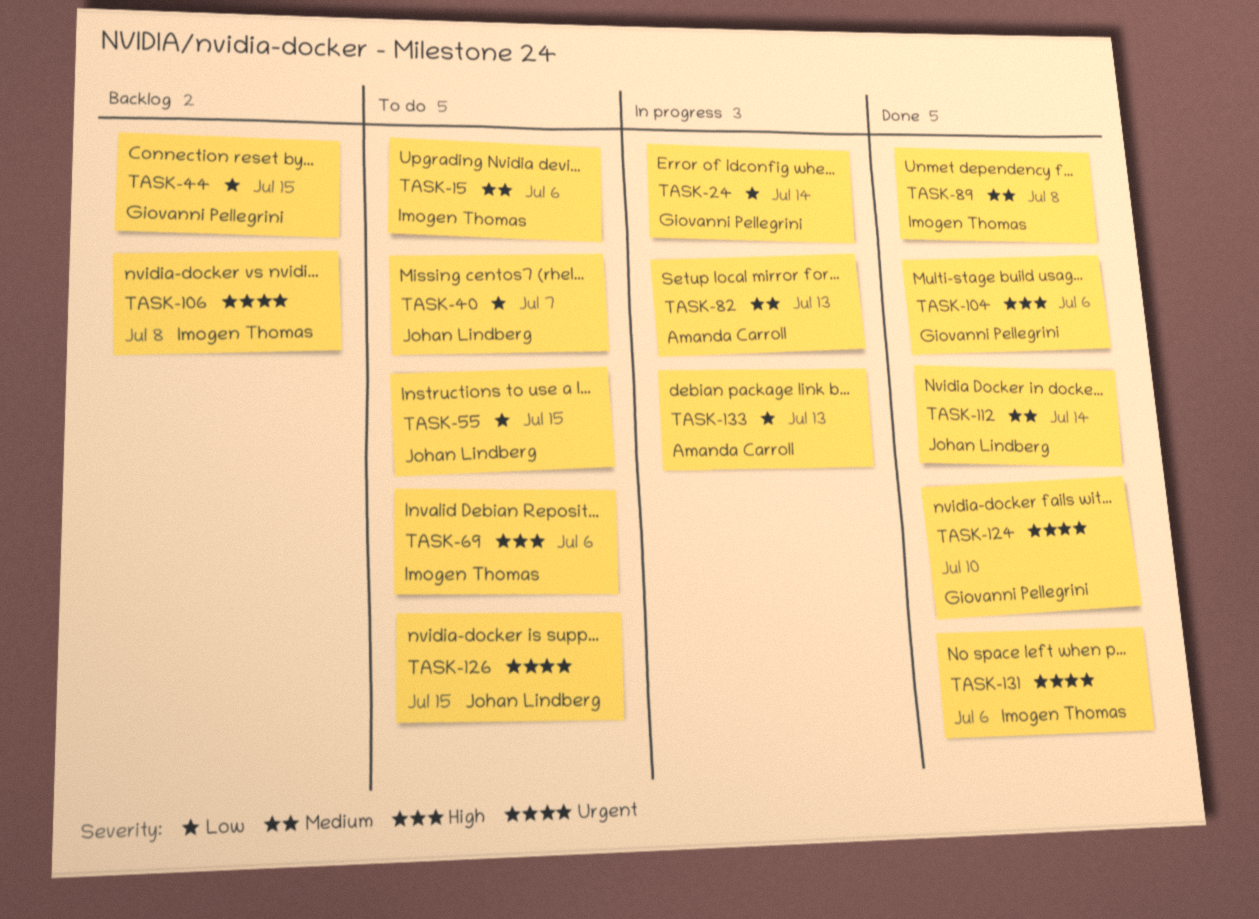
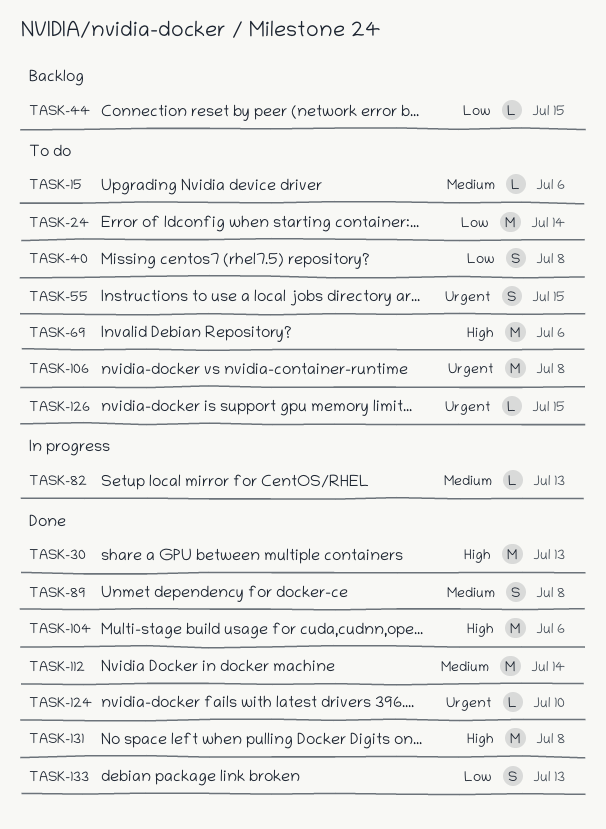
TASK-24, status: In progress -> To do
TASK-30: none -> present
TASK-40, due: Jul 7 -> Jul 8
TASK-55, priority: Low -> Urgent
TASK-106, status: Backlog -> To do
TASK-131, priority: Urgent -> High
TASK-131, due: Jul 6 -> Jul 8
TASK-133, status: In progress -> Done

